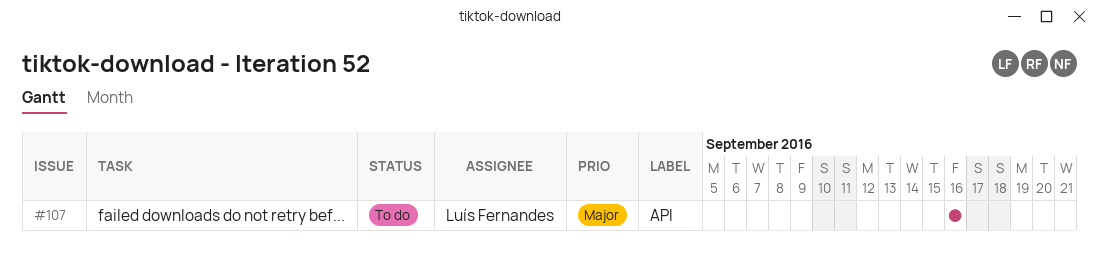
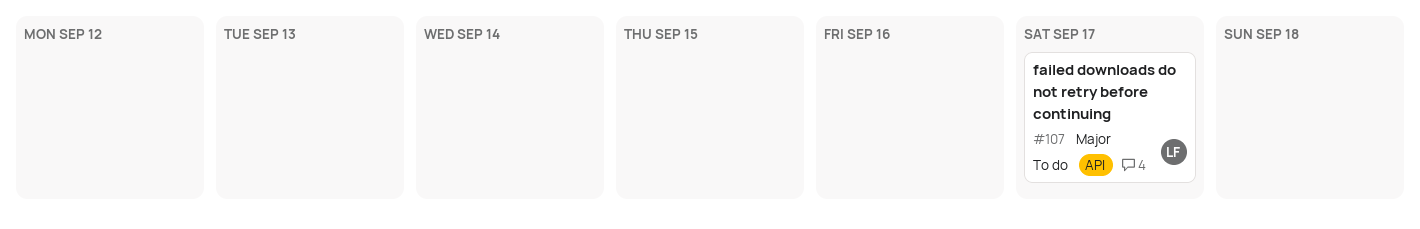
#107, due: Sep 16 -> Sep 17

